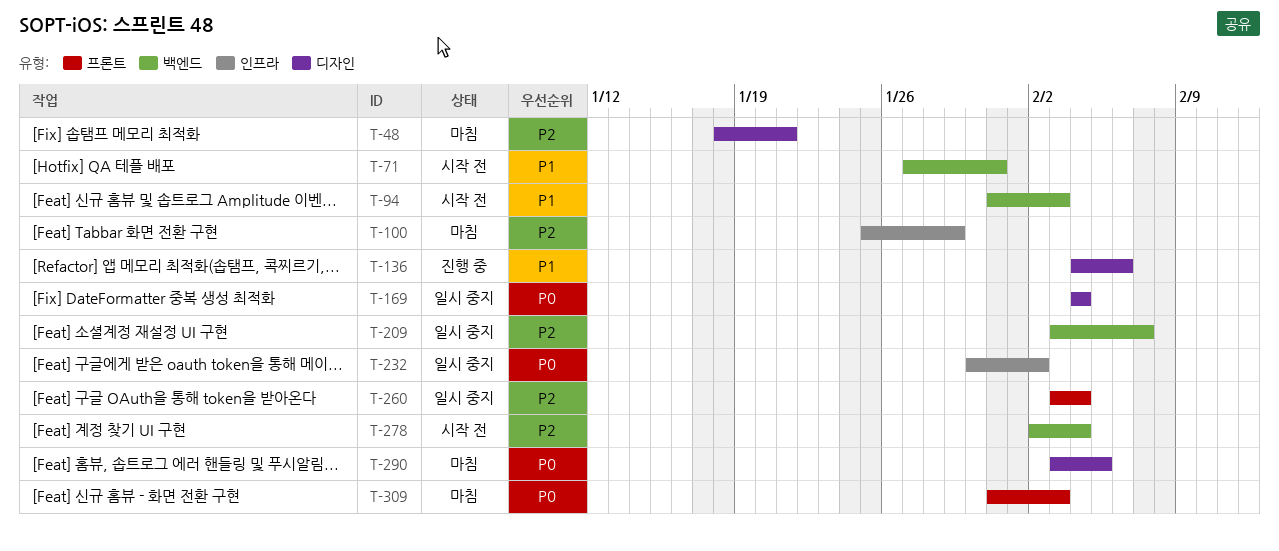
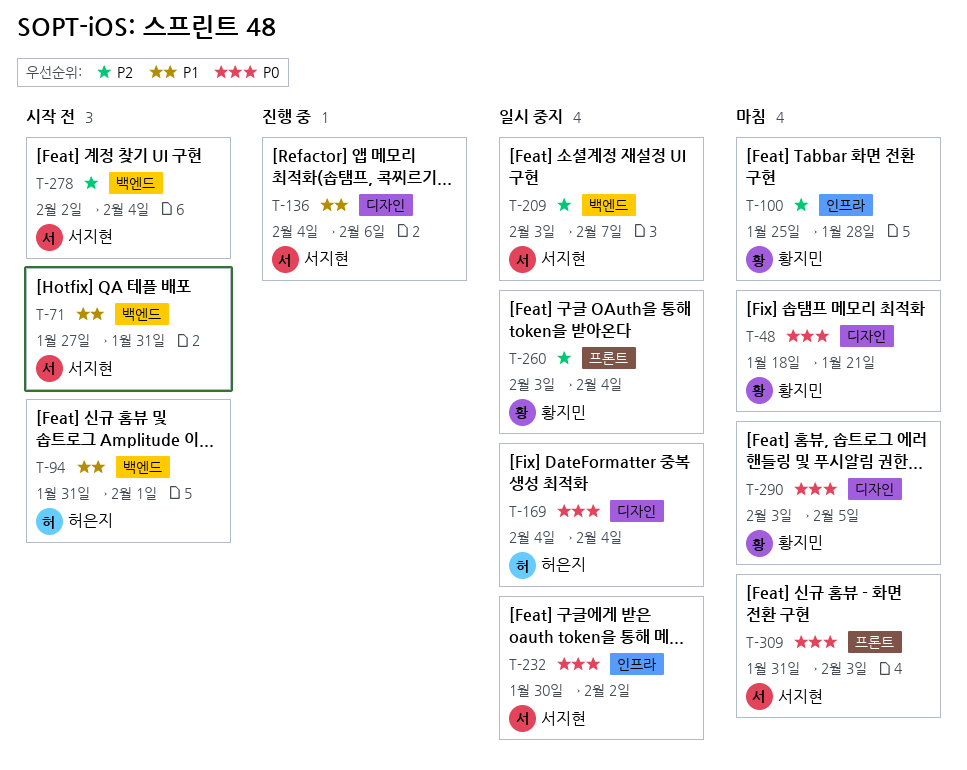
T-48, priority: P2 -> P0
T-94, due: Feb 3 -> Feb 1
T-100, due: Jan 29 -> Jan 28

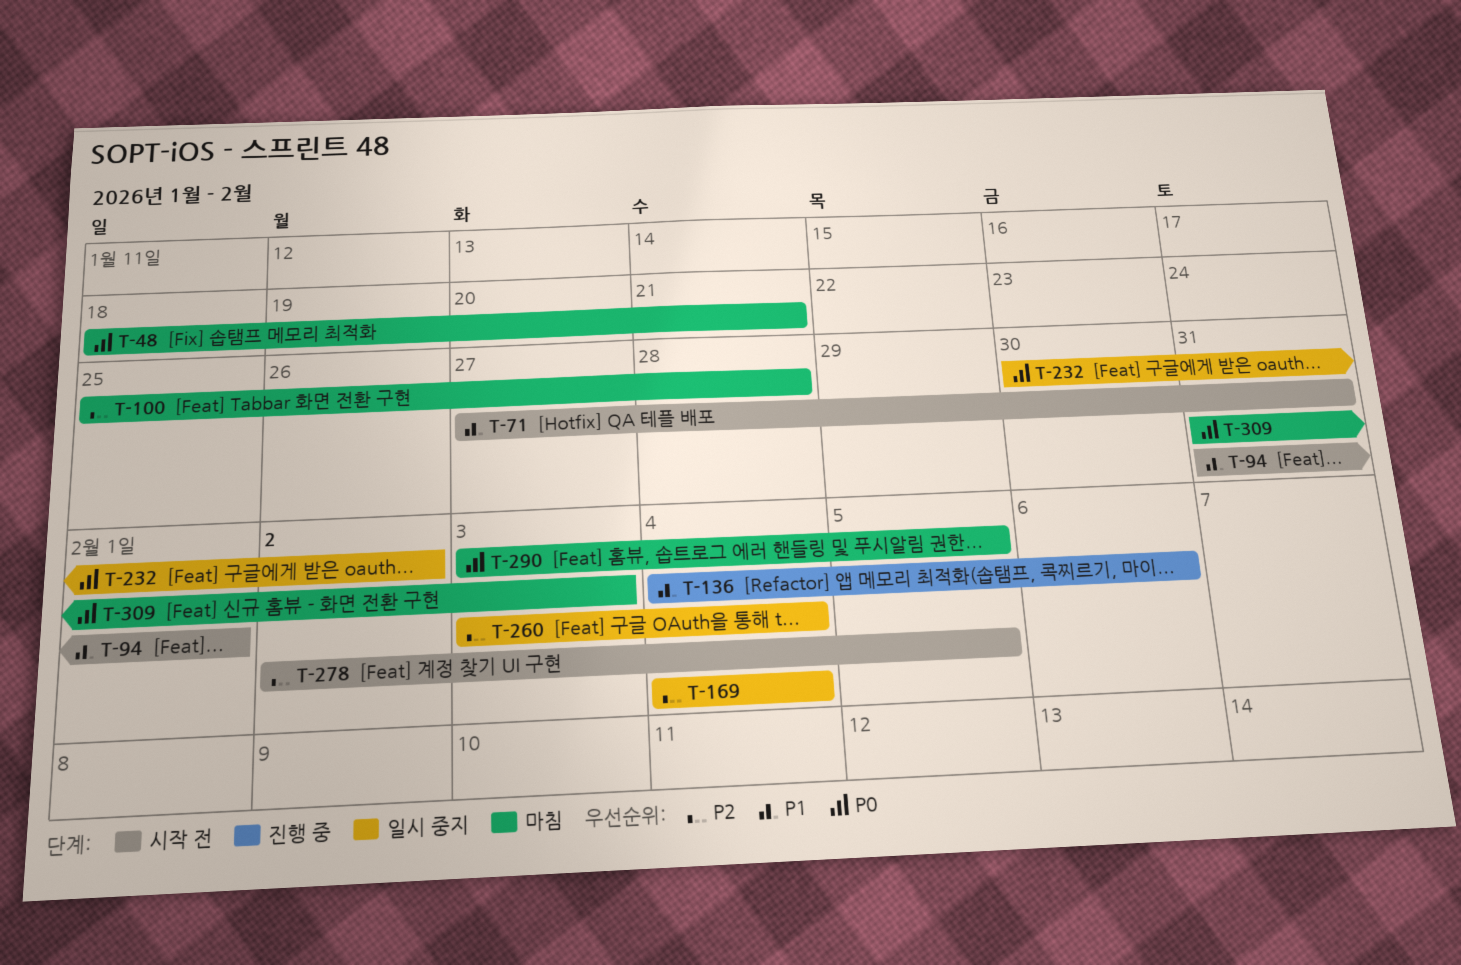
T-169, priority: P0 -> P2
T-209: present -> none
T-278, due: Feb 4 -> Feb 5

